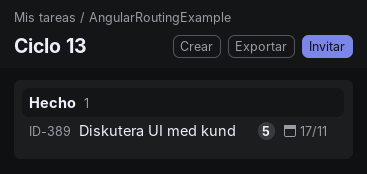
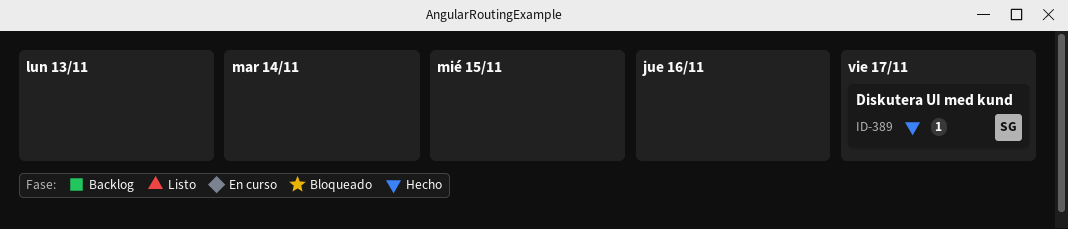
ID-389, estimate: 5 -> 1

